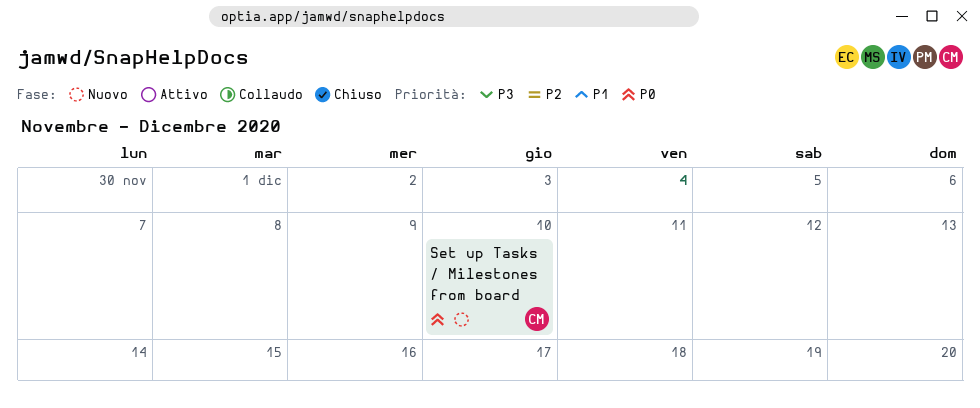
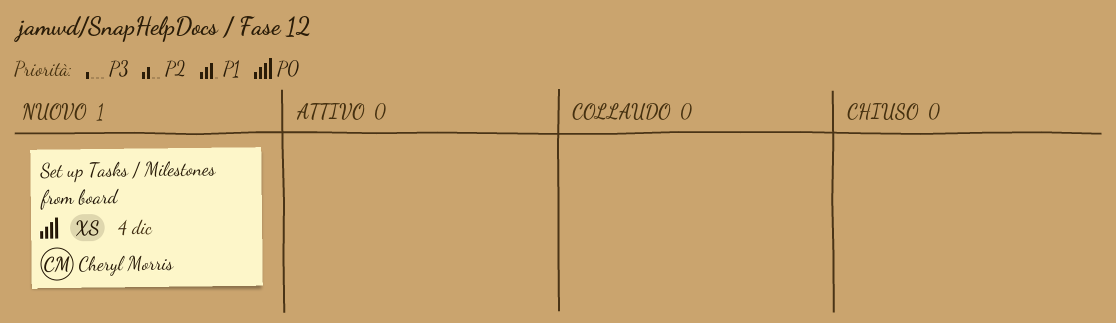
Set up Tasks / Milestones from board, due: Dec 10 -> Dec 4

